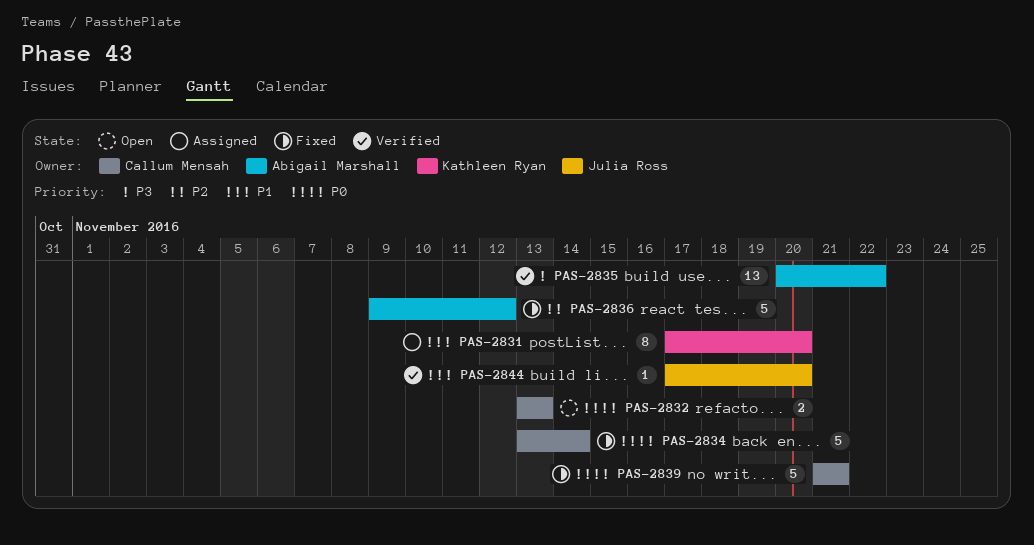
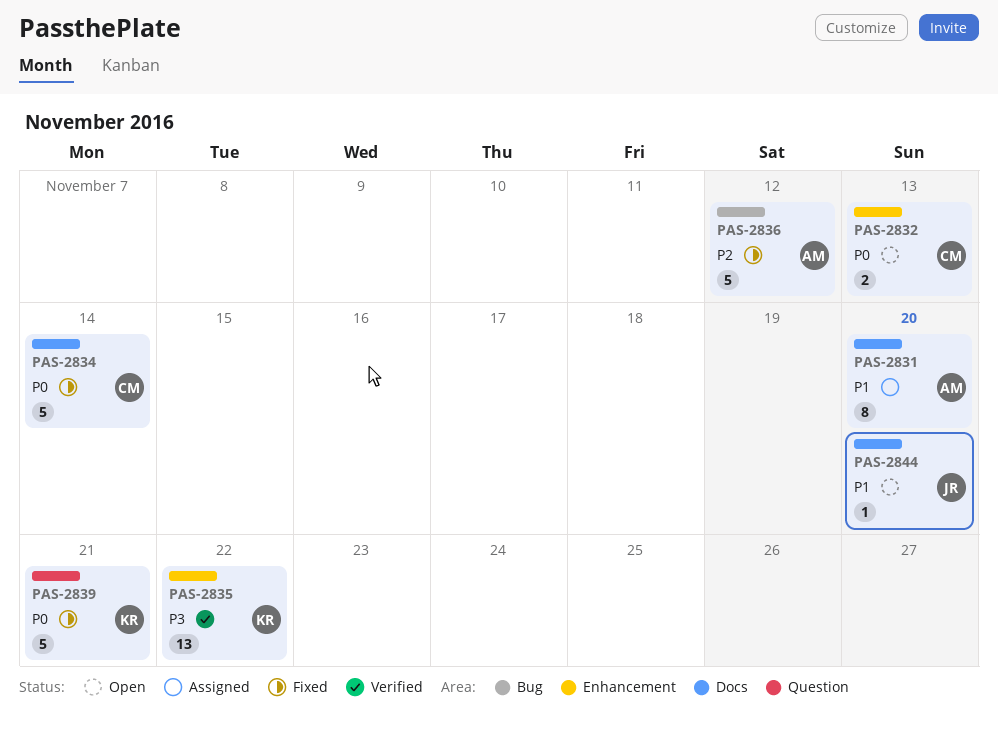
PAS-2831, owner: Kathleen Ryan -> Abigail Marshall
PAS-2835, owner: Abigail Marshall -> Kathleen Ryan
PAS-2839, owner: Callum Mensah -> Kathleen Ryan
PAS-2844, status: Verified -> Open

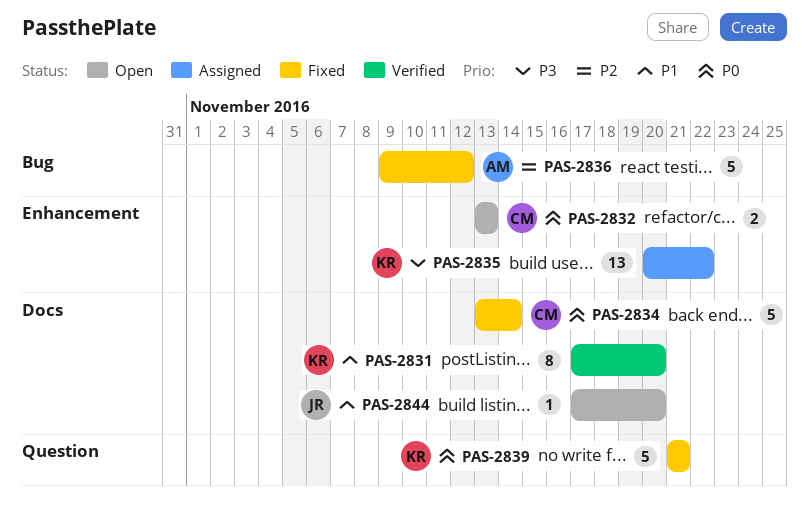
PAS-2831, status: Assigned -> Verified
PAS-2831, owner: AM -> KR
PAS-2835, status: Verified -> Assigned

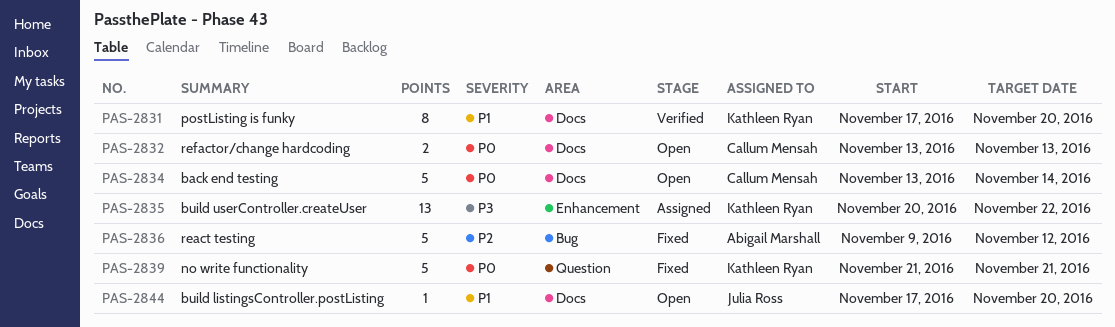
PAS-2832, label: Enhancement -> Docs
PAS-2834, status: Fixed -> Open

